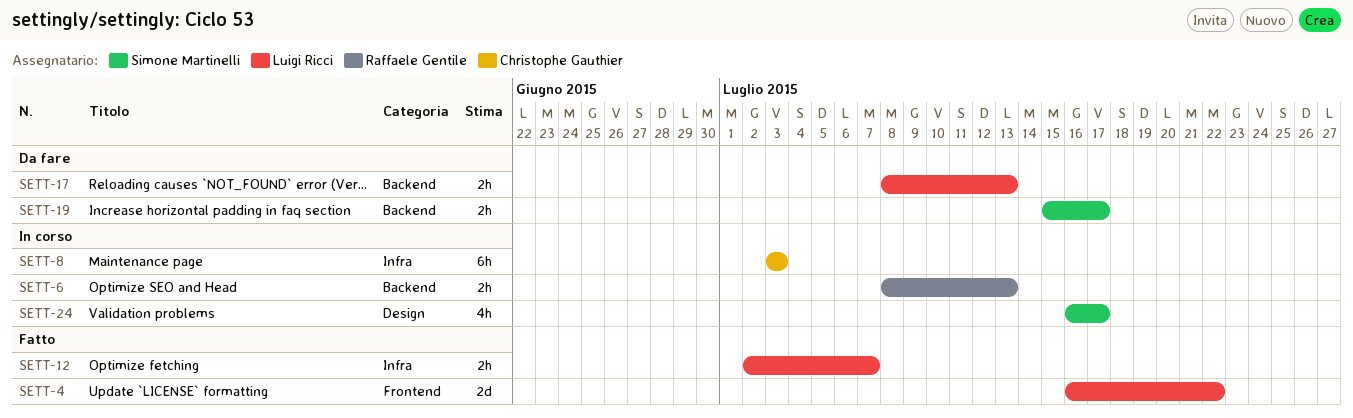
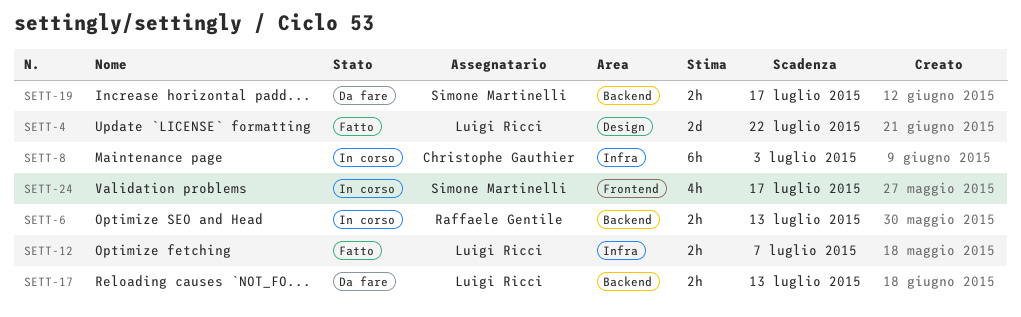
SETT-4, label: Frontend -> Design
SETT-24, label: Design -> Frontend

